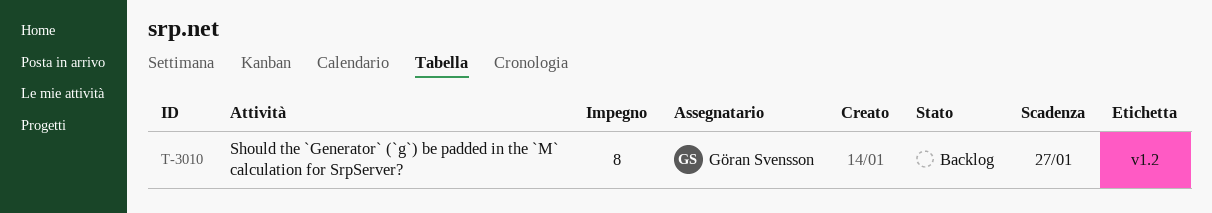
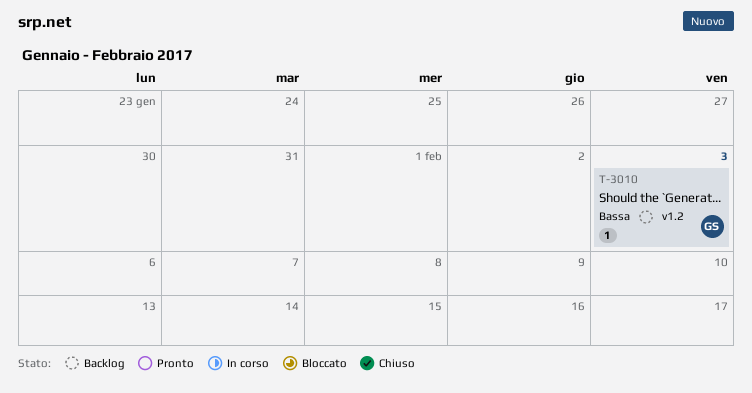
T-3010, estimate: 8 -> 1
T-3010, due: Jan 27 -> Feb 3

